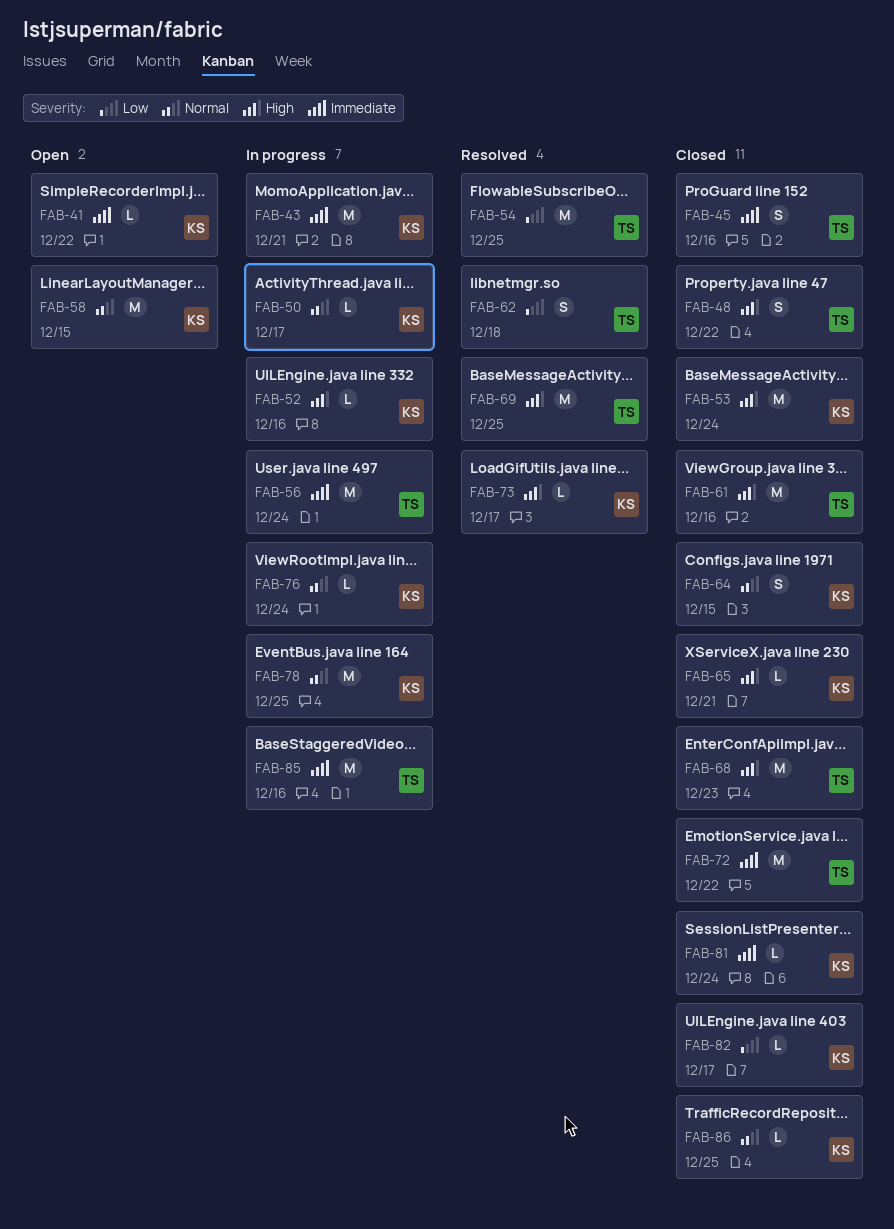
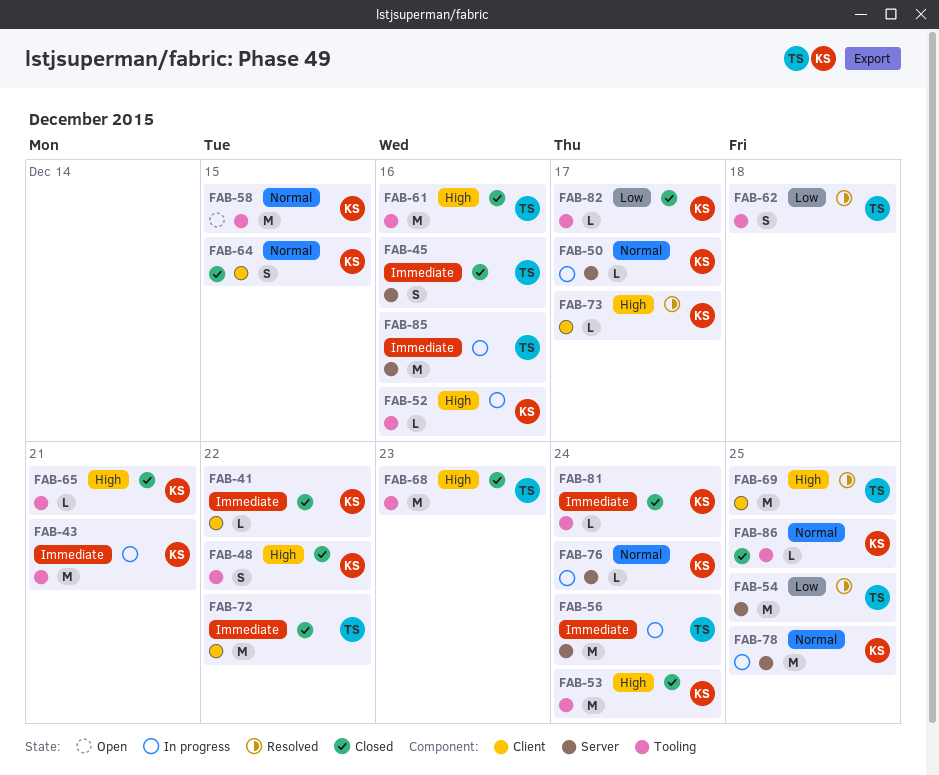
FAB-41, status: Open -> Closed
FAB-48, owner: TS -> KS

